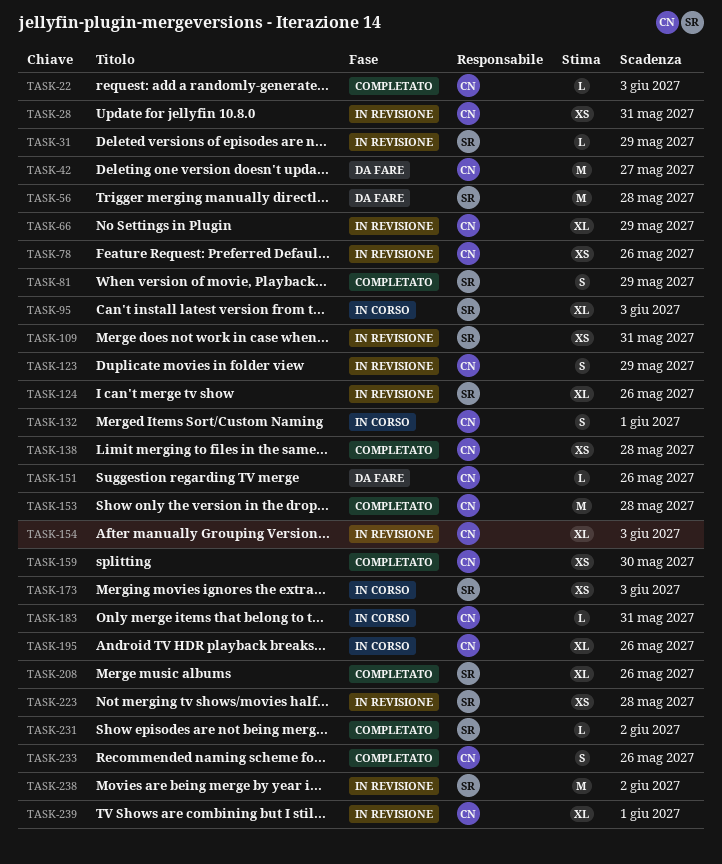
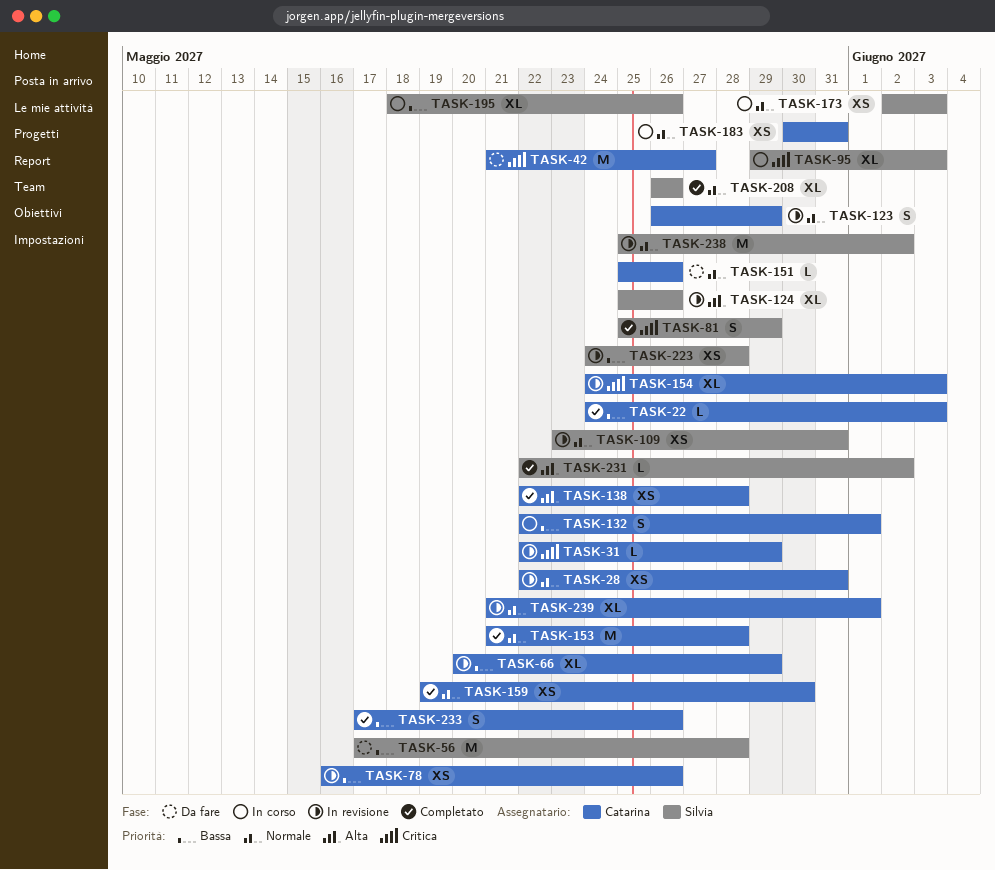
TASK-31, owner: Silvia -> Catarina
TASK-183, estimate: L -> XS
TASK-195, owner: Catarina -> Silvia

